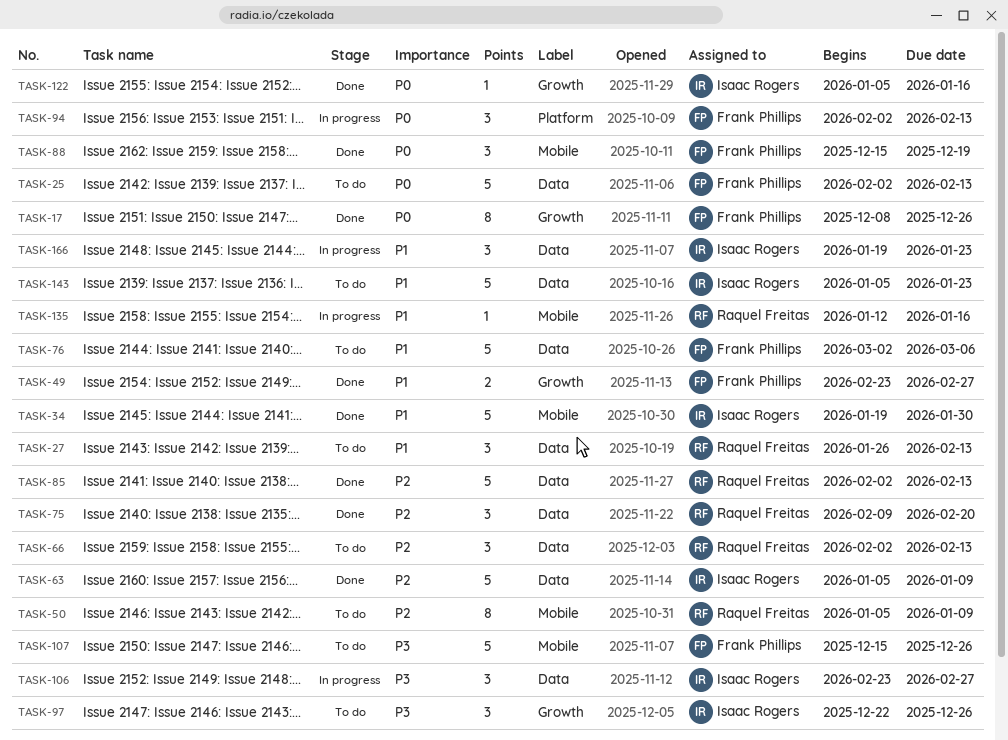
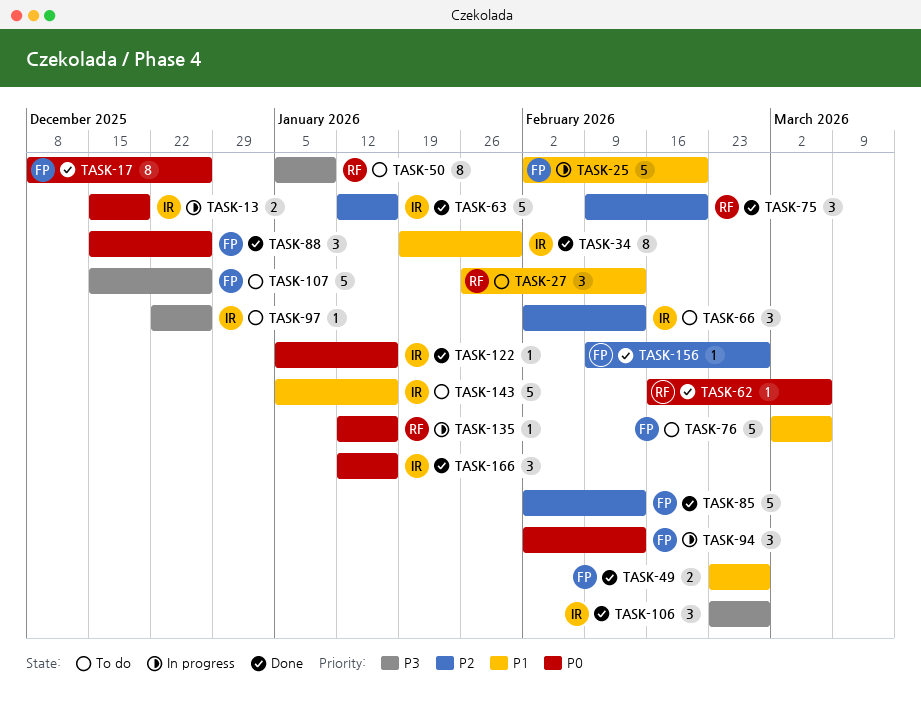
TASK-13: none -> present
TASK-25, status: To do -> In progress
TASK-25, priority: P0 -> P1
TASK-25, due: Feb 13 -> Feb 20
TASK-34, estimate: 5 -> 8
TASK-50, priority: P2 -> P3
TASK-62: none -> present
TASK-63, start: Jan 5 -> Jan 12
TASK-63, due: Jan 9 -> Jan 16
TASK-66, owner: Raquel Freitas -> Isaac Rogers
TASK-85, owner: Raquel Freitas -> Frank Phillips
TASK-88, due: Dec 19 -> Dec 26
TASK-97, estimate: 3 -> 1
TASK-106, status: In progress -> Done
TASK-135, priority: P1 -> P0
TASK-143, due: Jan 23 -> Jan 16
TASK-156: none -> present
TASK-166, status: In progress -> Done
TASK-166, priority: P1 -> P0
TASK-166, start: Jan 19 -> Jan 12
TASK-166, due: Jan 23 -> Jan 16

